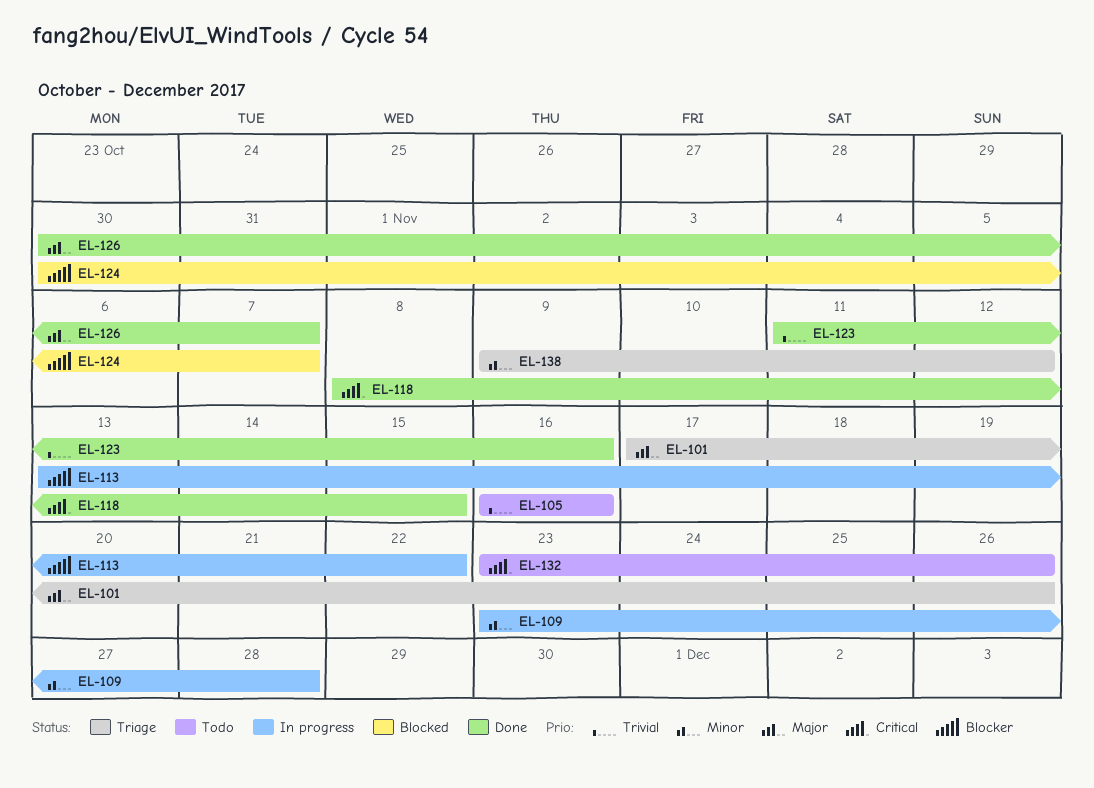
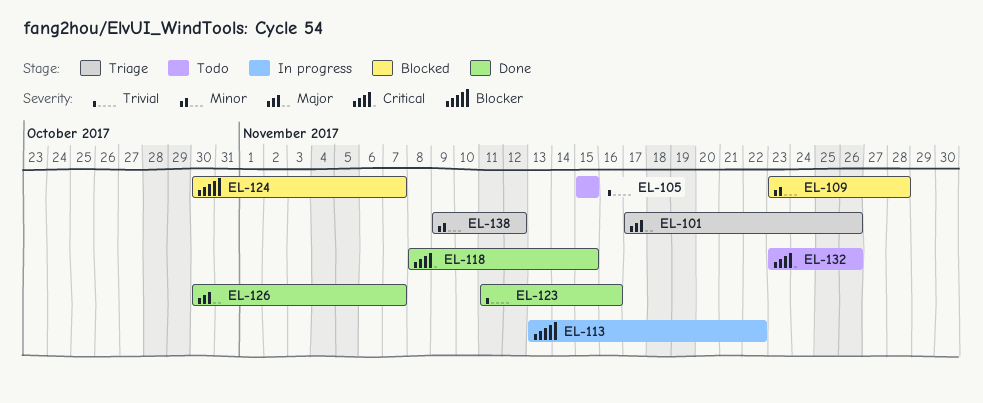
EL-105, start: Nov 16 -> Nov 15
EL-105, due: Nov 16 -> Nov 15
EL-109, status: In progress -> Blocked

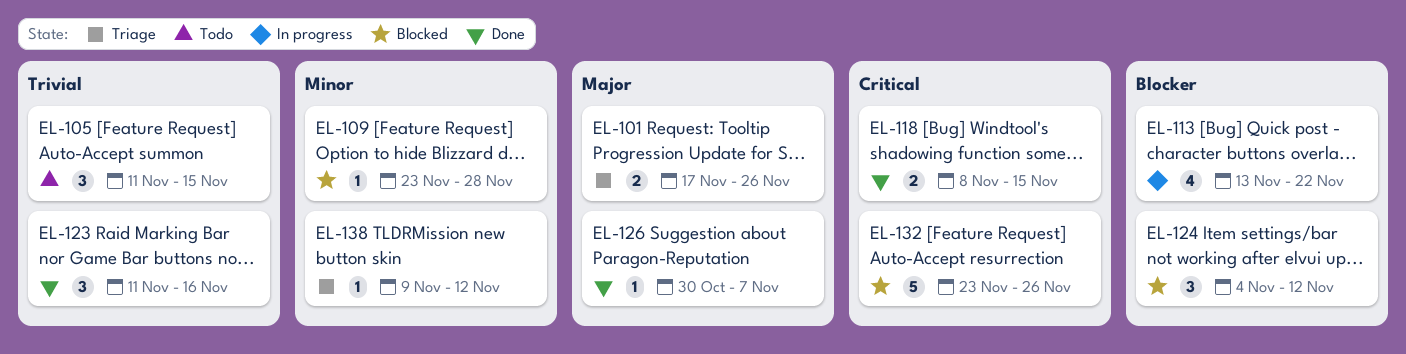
EL-105, start: Nov 15 -> Nov 11
EL-124, start: Oct 30 -> Nov 4
EL-124, due: Nov 7 -> Nov 12
EL-132, status: Todo -> Blocked

